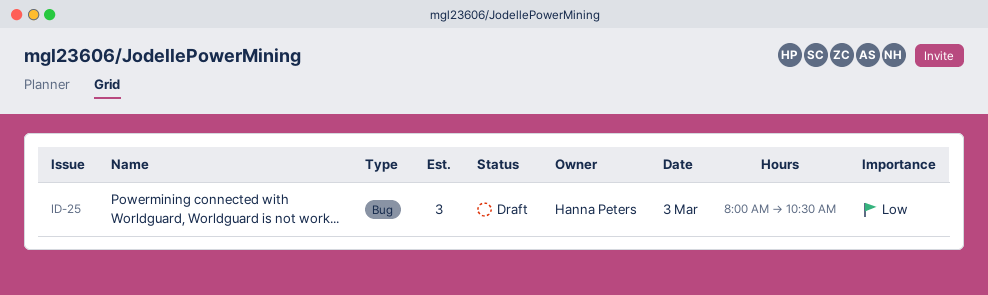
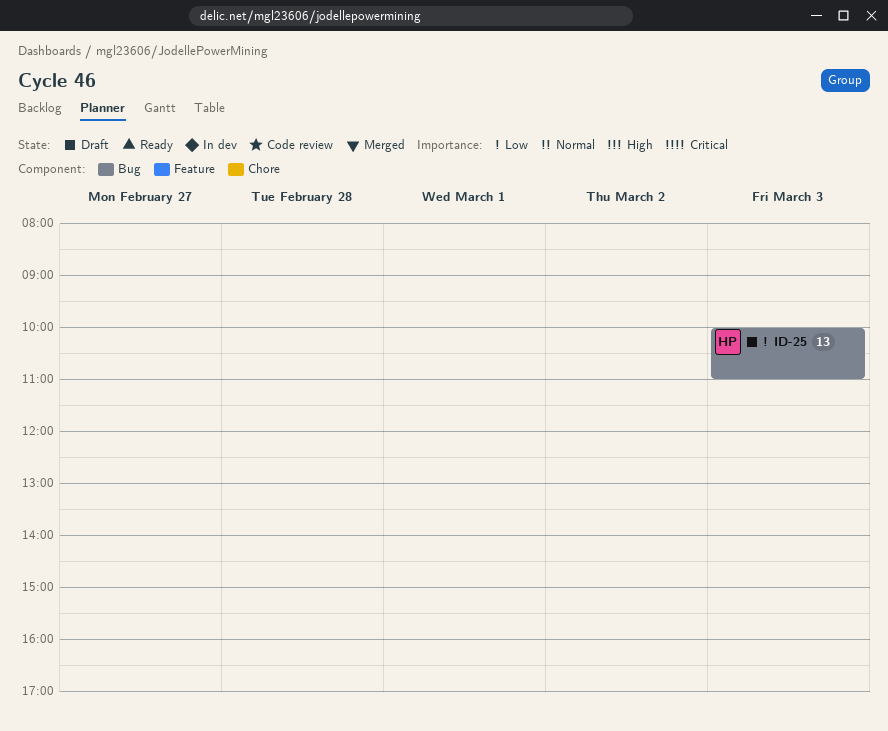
ID-25, estimate: 3 -> 13
ID-25, begins: 08:00 -> 10:00
ID-25, ends: 10:30 -> 11:00

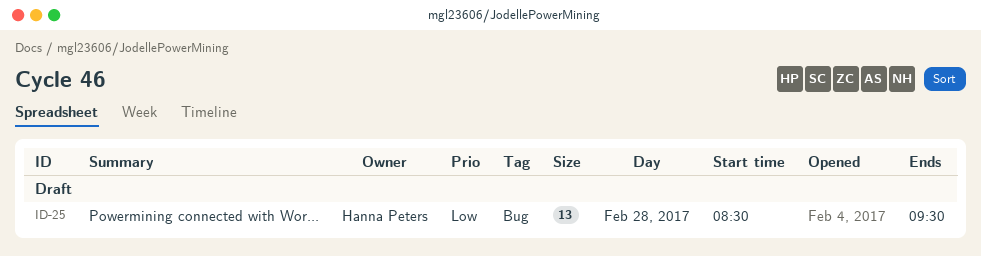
ID-25, day: Mar 3 -> Feb 28
ID-25, begins: 10:00 -> 08:30
ID-25, ends: 11:00 -> 09:30

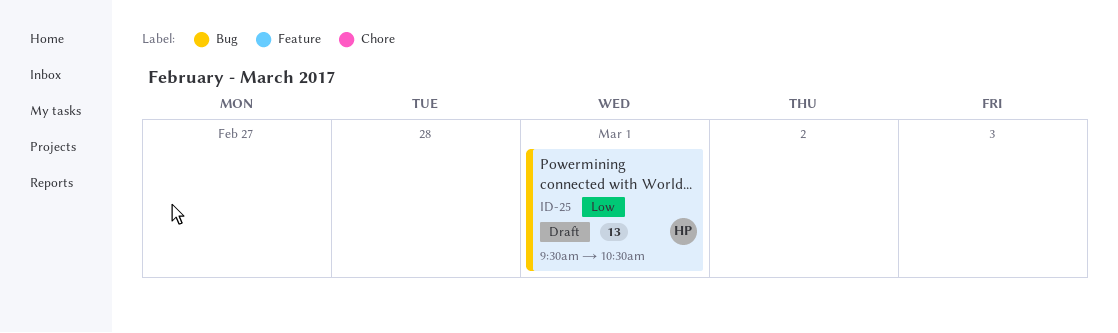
ID-25, day: Feb 28 -> Mar 1
ID-25, begins: 08:30 -> 09:30
ID-25, ends: 09:30 -> 10:30

